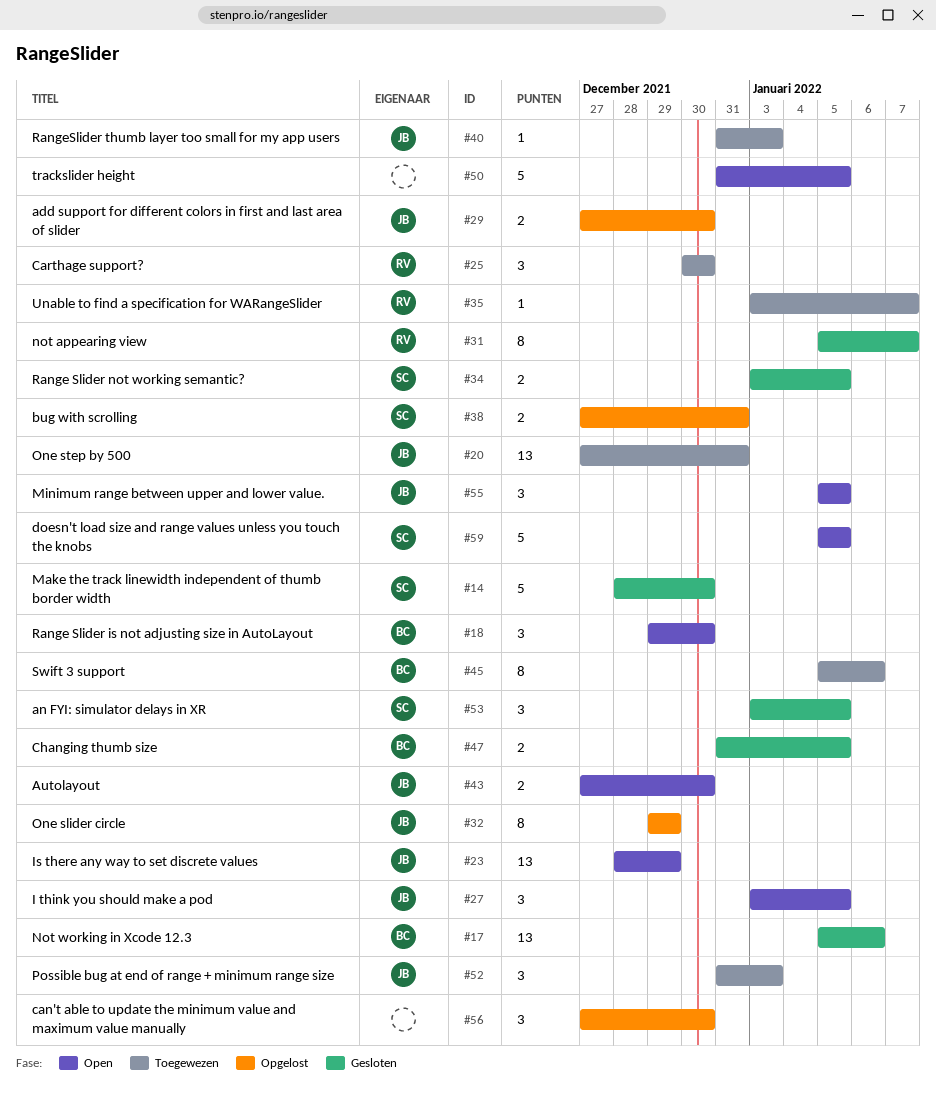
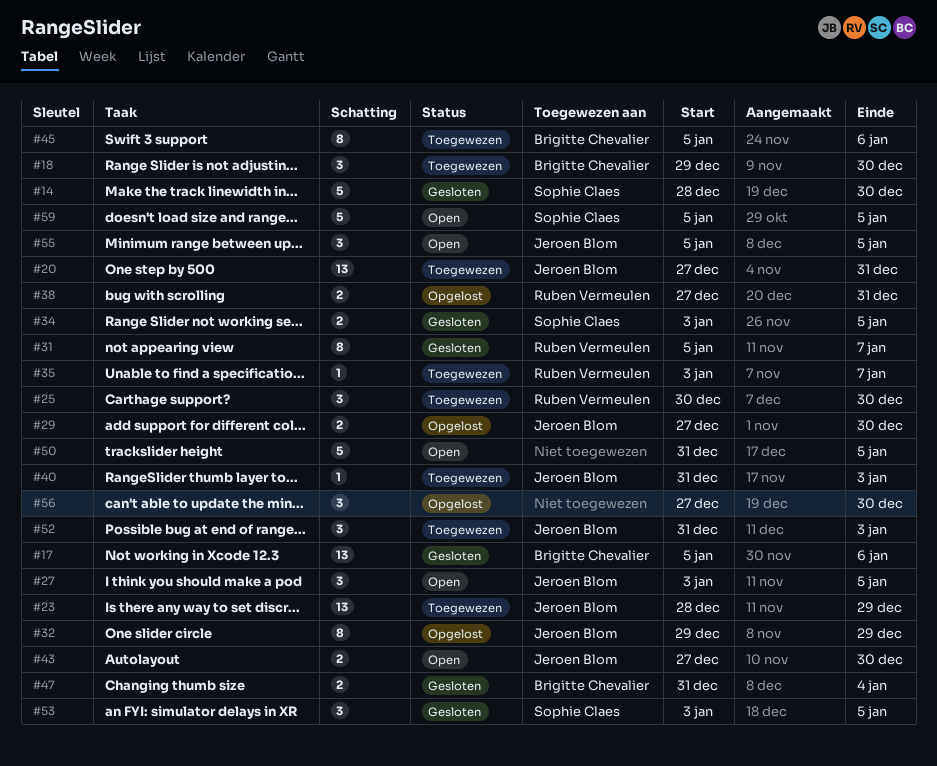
#18, status: Open -> Toegewezen
#23, status: Open -> Toegewezen
#38, owner: Sophie Claes -> Ruben Vermeulen
#47, due: Jan 5 -> Jan 4

